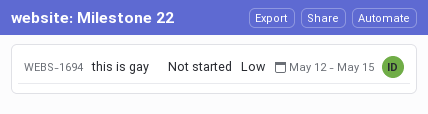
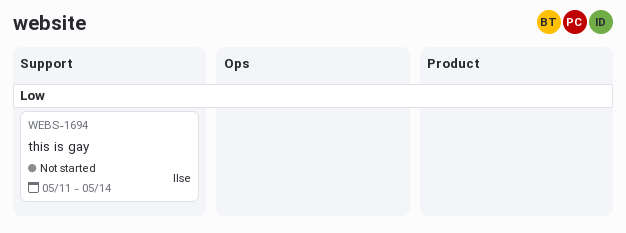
WEBS-1694, start: May 12 -> May 11
WEBS-1694, due: May 15 -> May 14

